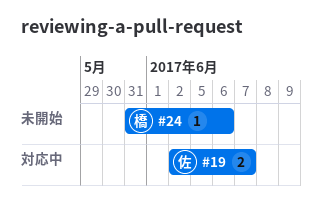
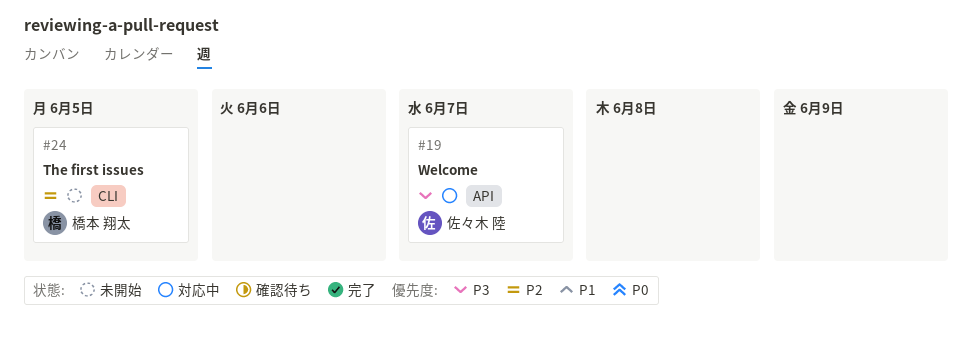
#24, due: Jun 6 -> Jun 5

